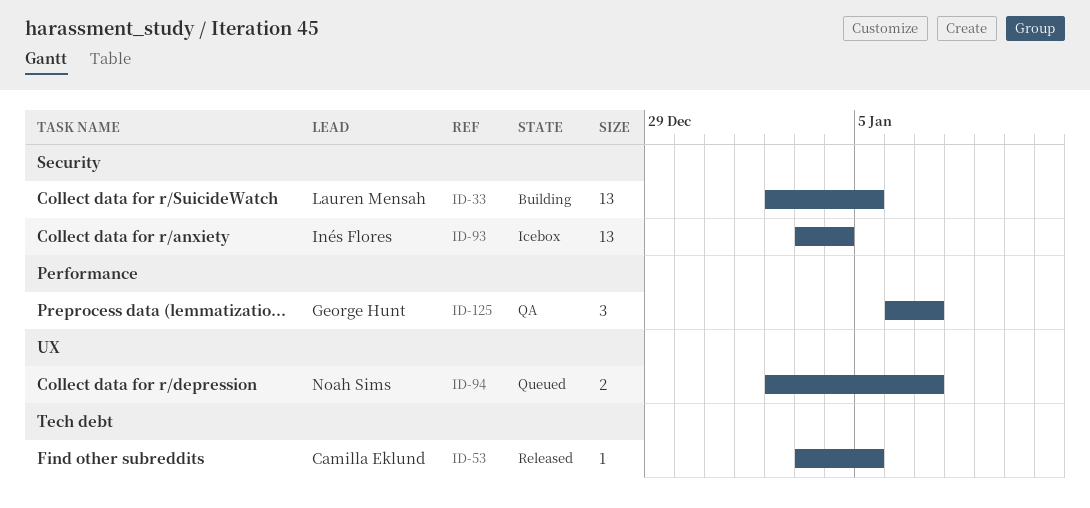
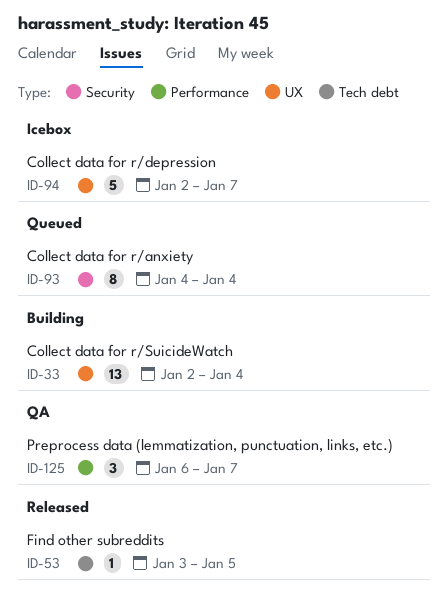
ID-33, label: Security -> UX
ID-33, due: Jan 5 -> Jan 4
ID-93, status: Icebox -> Queued
ID-93, estimate: 13 -> 8
ID-93, start: Jan 3 -> Jan 4
ID-94, status: Queued -> Icebox
ID-94, estimate: 2 -> 5

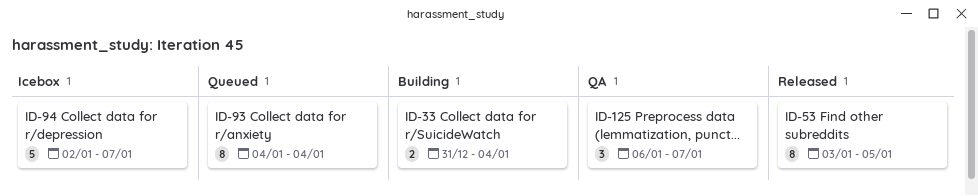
ID-33, estimate: 13 -> 2
ID-33, start: Jan 2 -> Dec 31
ID-53, estimate: 1 -> 8

